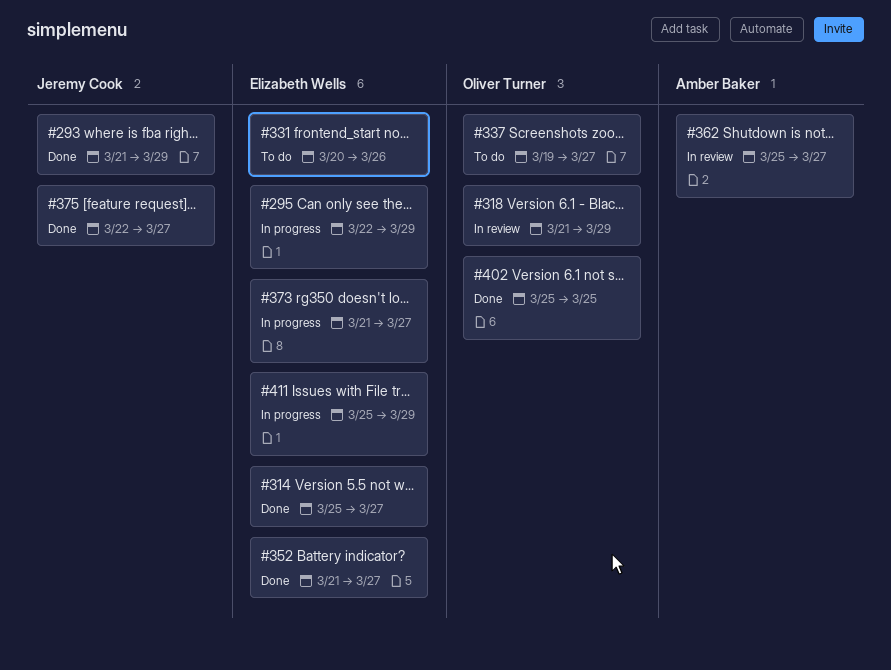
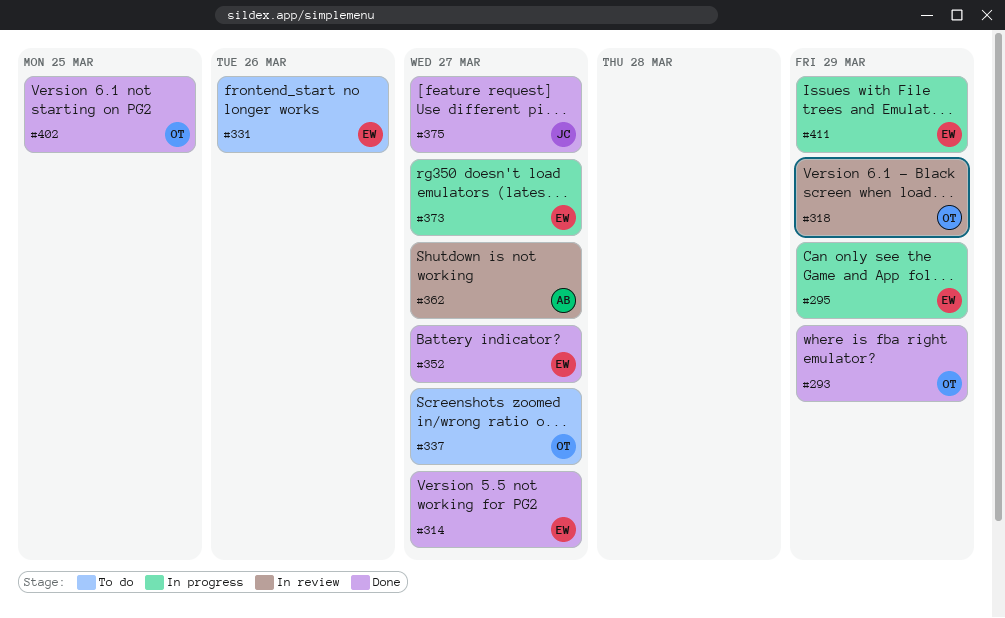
#293, owner: Jeremy Cook -> Oliver Turner

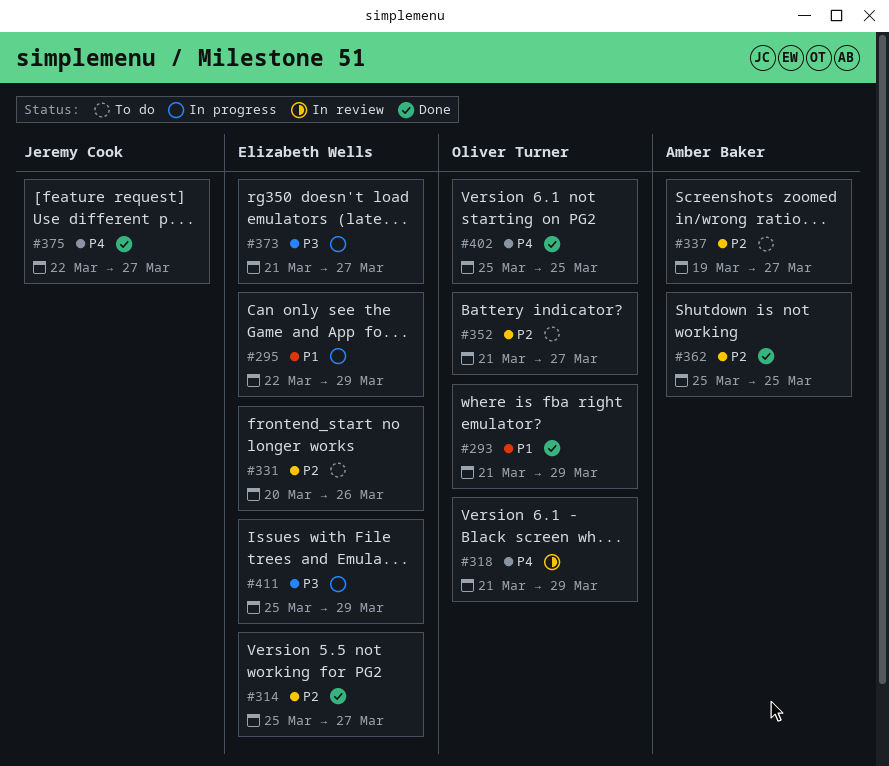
#337, owner: Oliver Turner -> Amber Baker
#352, status: Done -> To do
#352, owner: Elizabeth Wells -> Oliver Turner
#362, status: In review -> Done
#362, due: Mar 27 -> Mar 25

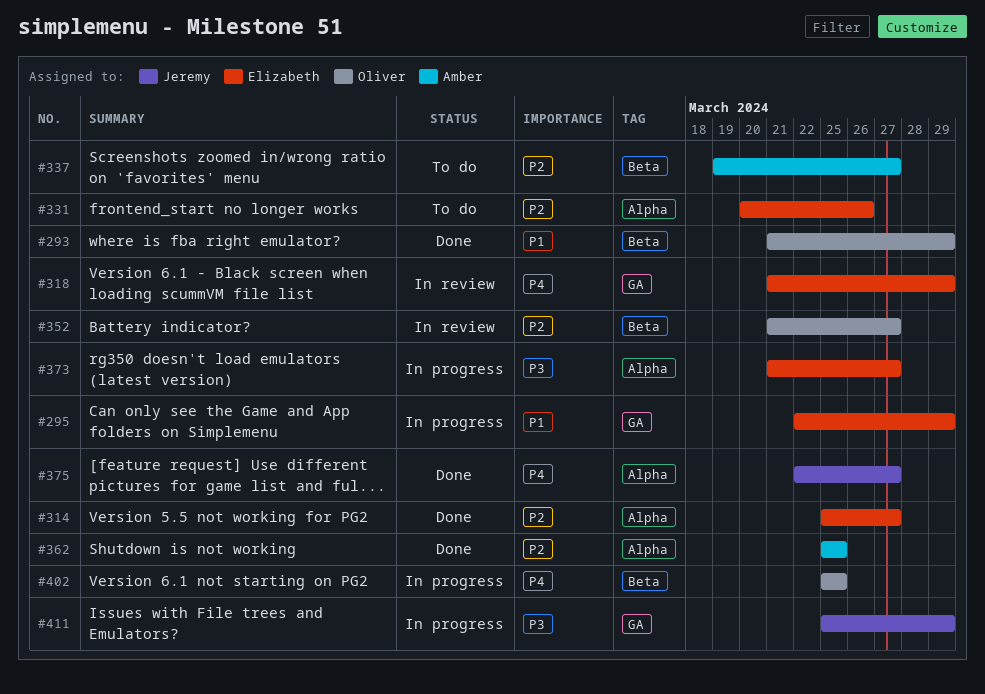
#318, owner: Oliver Turner -> Elizabeth Wells
#352, status: To do -> In review
#402, status: Done -> In progress
#411, owner: Elizabeth Wells -> Jeremy Cook

